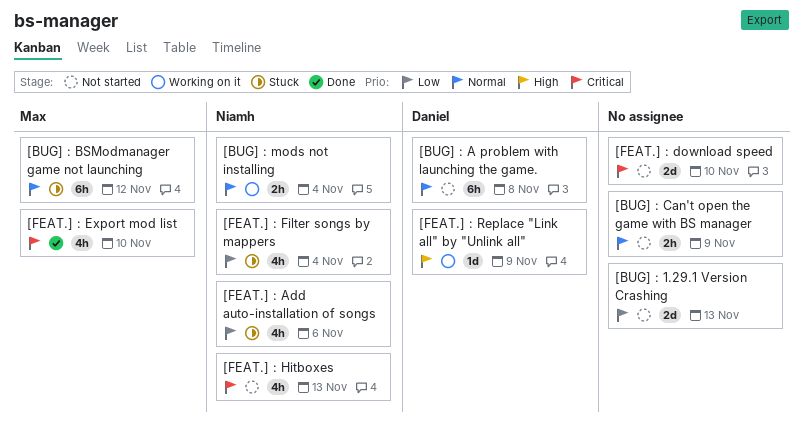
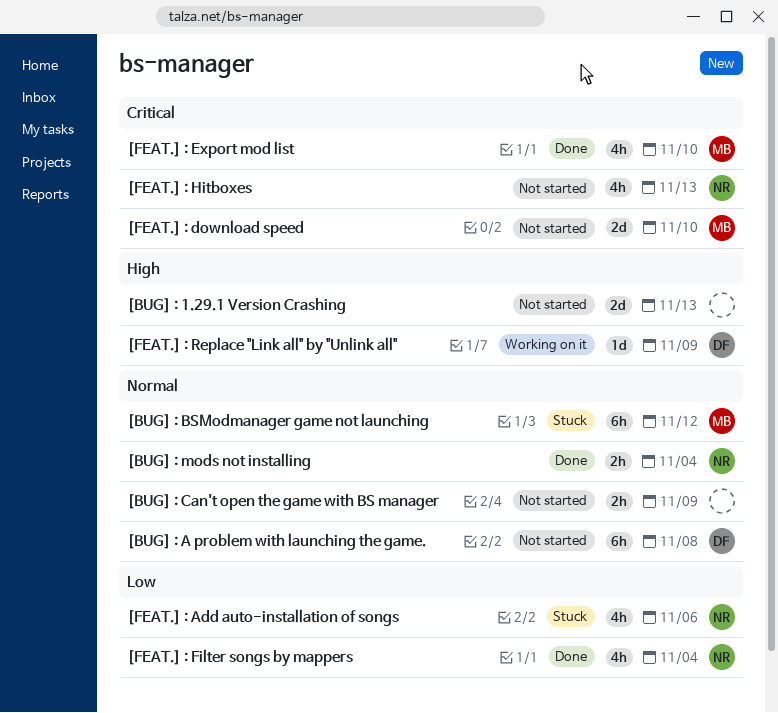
[BUG] : 1.29.1 Version Crashing, priority: Low -> High
[BUG] : mods not installing, status: Working on it -> Done
[FEAT.] : download speed, owner: none -> Max
[FEAT.] : Filter songs by mappers, status: Stuck -> Done

